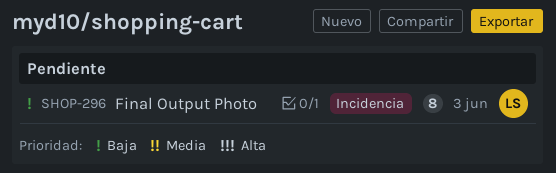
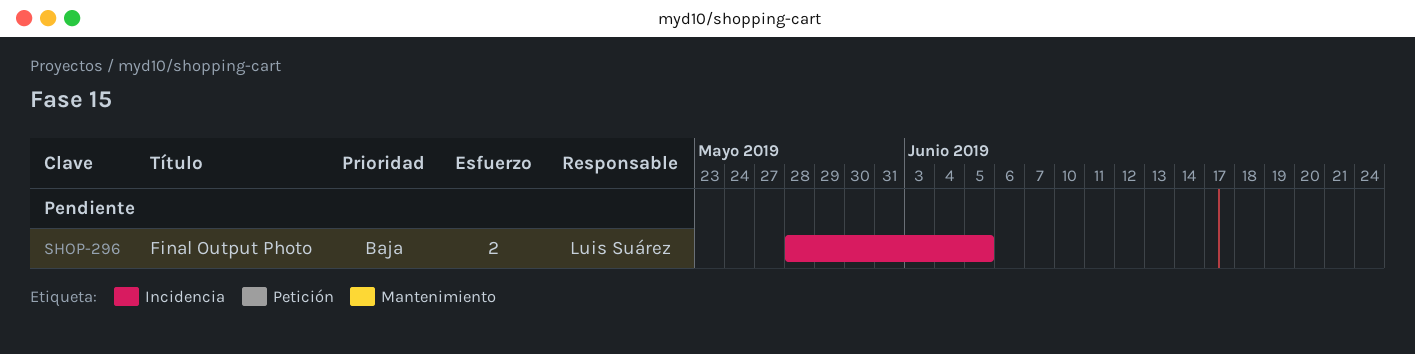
SHOP-296, estimate: 8 -> 2
SHOP-296, due: Jun 3 -> Jun 5

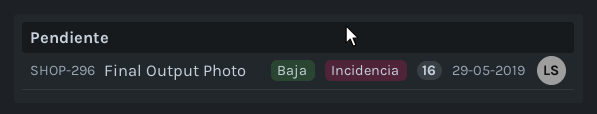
SHOP-296, estimate: 2 -> 16
SHOP-296, due: Jun 5 -> May 29

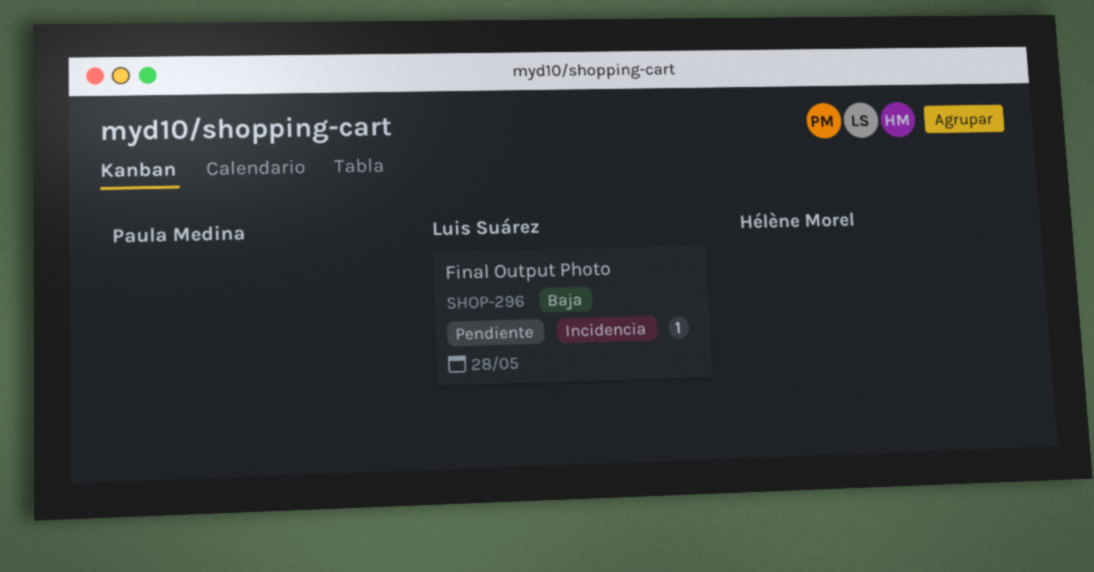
SHOP-296, estimate: 16 -> 1
SHOP-296, due: May 29 -> May 28

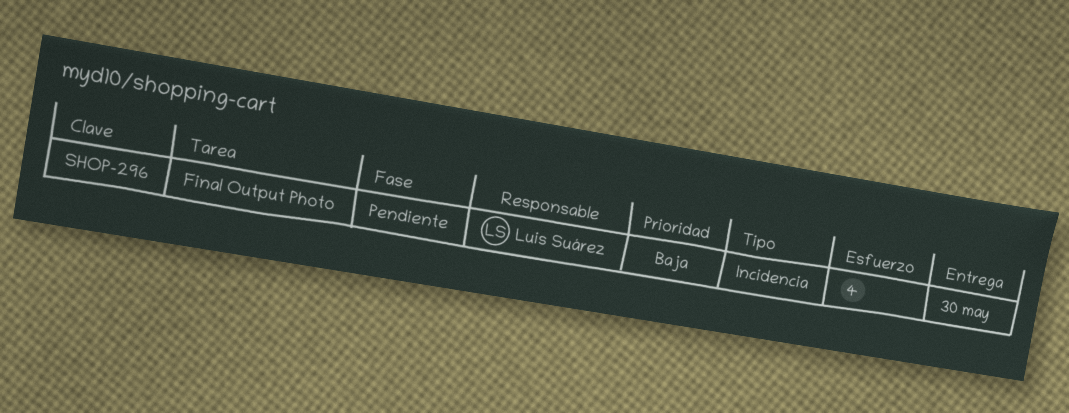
SHOP-296, estimate: 1 -> 4
SHOP-296, due: May 28 -> May 30

